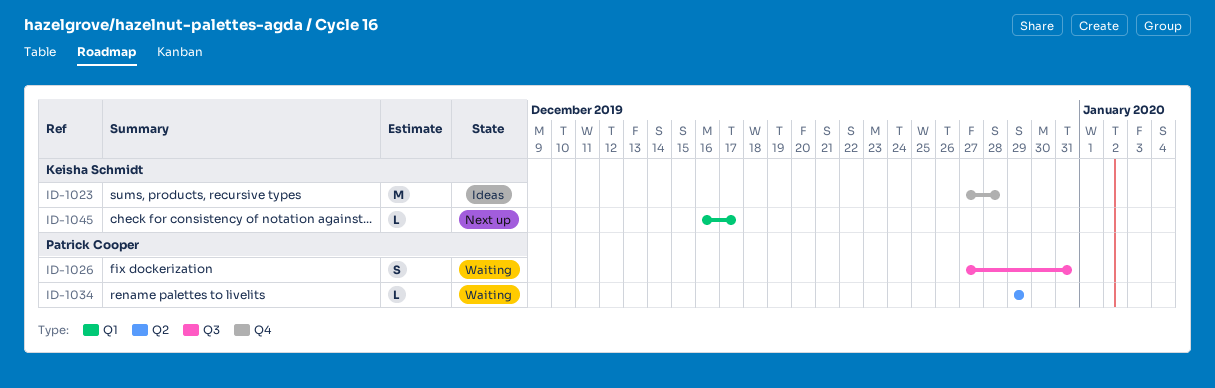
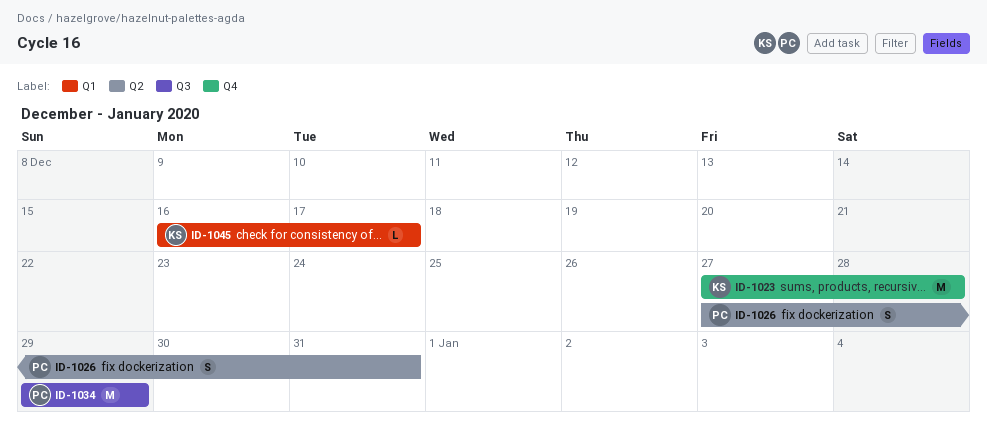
ID-1026, label: Q3 -> Q2
ID-1034, label: Q2 -> Q3
ID-1034, estimate: L -> M

